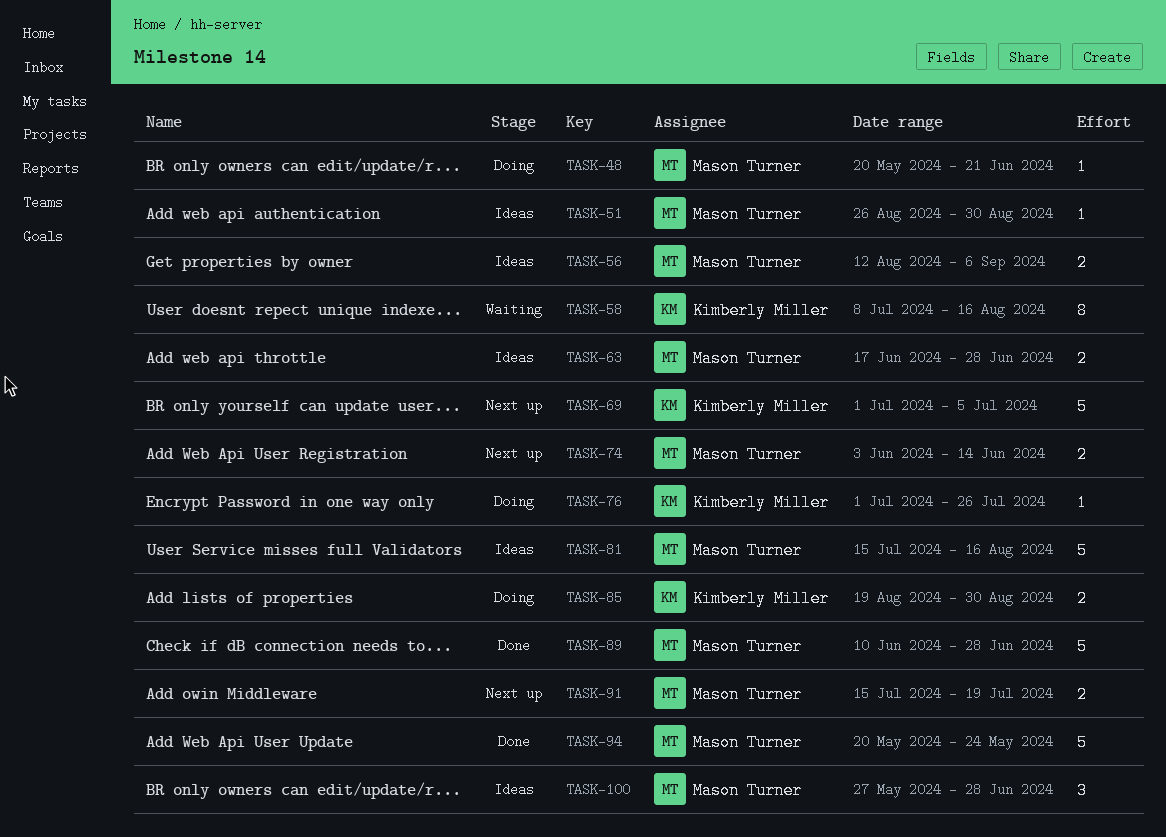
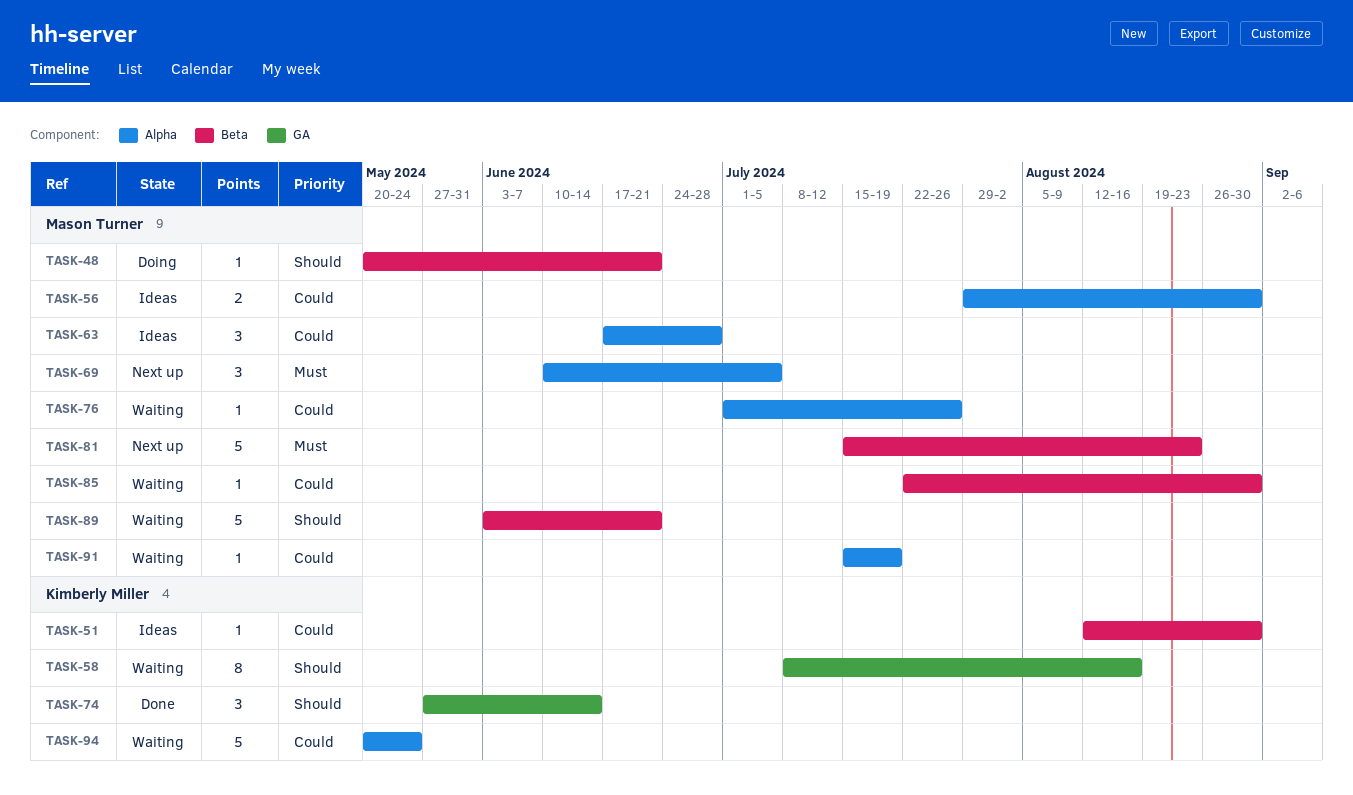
TASK-51, owner: Mason Turner -> Kimberly Miller
TASK-51, start: Aug 26 -> Aug 12
TASK-56, start: Aug 12 -> Jul 29
TASK-56, due: Sep 6 -> Aug 30
TASK-63, estimate: 2 -> 3
TASK-69, owner: Kimberly Miller -> Mason Turner
TASK-69, estimate: 5 -> 3
TASK-69, start: Jul 1 -> Jun 10
TASK-74, status: Next up -> Done
TASK-74, owner: Mason Turner -> Kimberly Miller
TASK-74, estimate: 2 -> 3
TASK-74, start: Jun 3 -> May 27
TASK-76, status: Doing -> Waiting
TASK-76, owner: Kimberly Miller -> Mason Turner
TASK-81, status: Ideas -> Next up
TASK-81, due: Aug 16 -> Aug 23
TASK-85, status: Doing -> Waiting
TASK-85, owner: Kimberly Miller -> Mason Turner
TASK-85, estimate: 2 -> 1
TASK-85, start: Aug 19 -> Jul 22
TASK-89, status: Done -> Waiting
TASK-89, start: Jun 10 -> Jun 3
TASK-89, due: Jun 28 -> Jun 21
TASK-91, status: Next up -> Waiting
TASK-91, estimate: 2 -> 1
TASK-94, status: Done -> Waiting
TASK-94, owner: Mason Turner -> Kimberly Miller
TASK-100: present -> none

